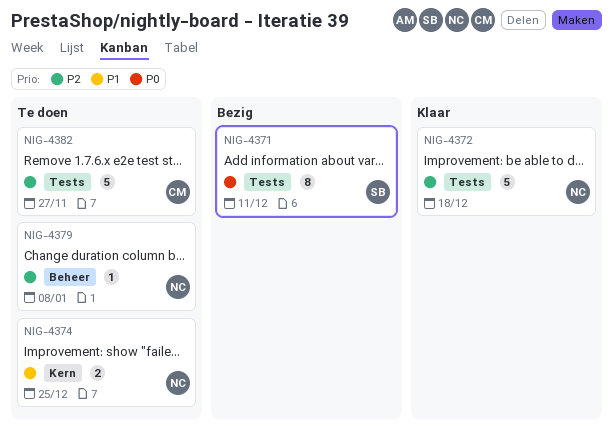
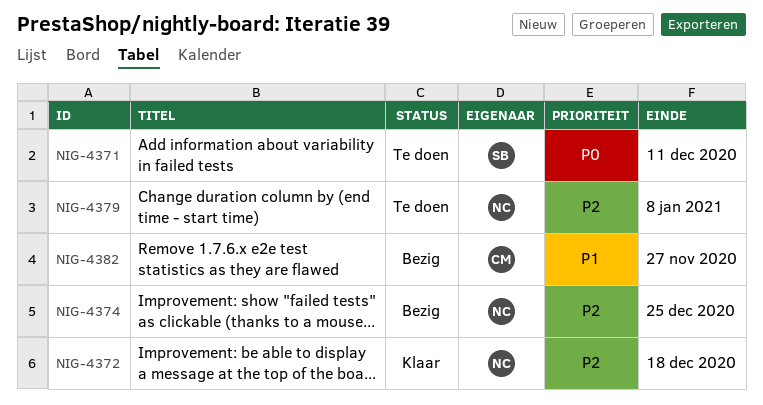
NIG-4371, status: Bezig -> Te doen
NIG-4374, status: Te doen -> Bezig
NIG-4374, priority: P1 -> P2
NIG-4382, status: Te doen -> Bezig
NIG-4382, priority: P2 -> P1

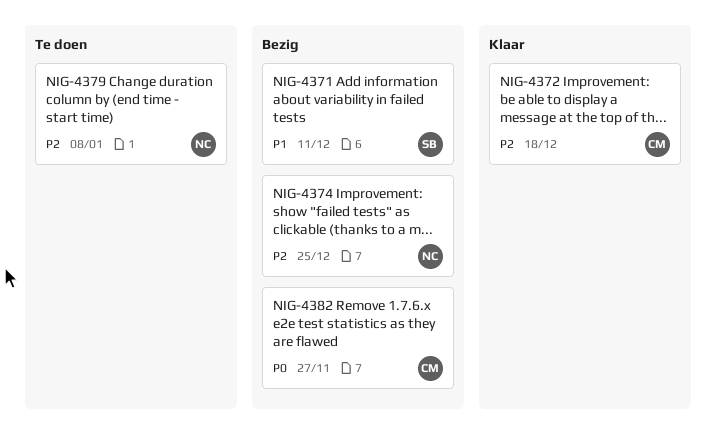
NIG-4371, status: Te doen -> Bezig
NIG-4371, priority: P0 -> P1
NIG-4372, owner: NC -> CM
NIG-4382, priority: P1 -> P0

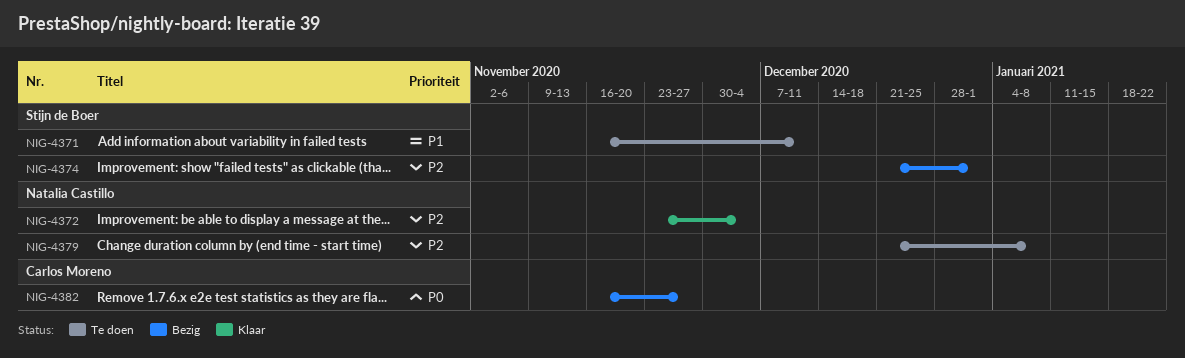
NIG-4371, status: Bezig -> Te doen
NIG-4372, owner: Carlos Moreno -> Natalia Castillo
NIG-4372, due: Dec 18 -> Dec 4
NIG-4374, owner: Natalia Castillo -> Stijn de Boer
NIG-4374, due: Dec 25 -> Jan 1

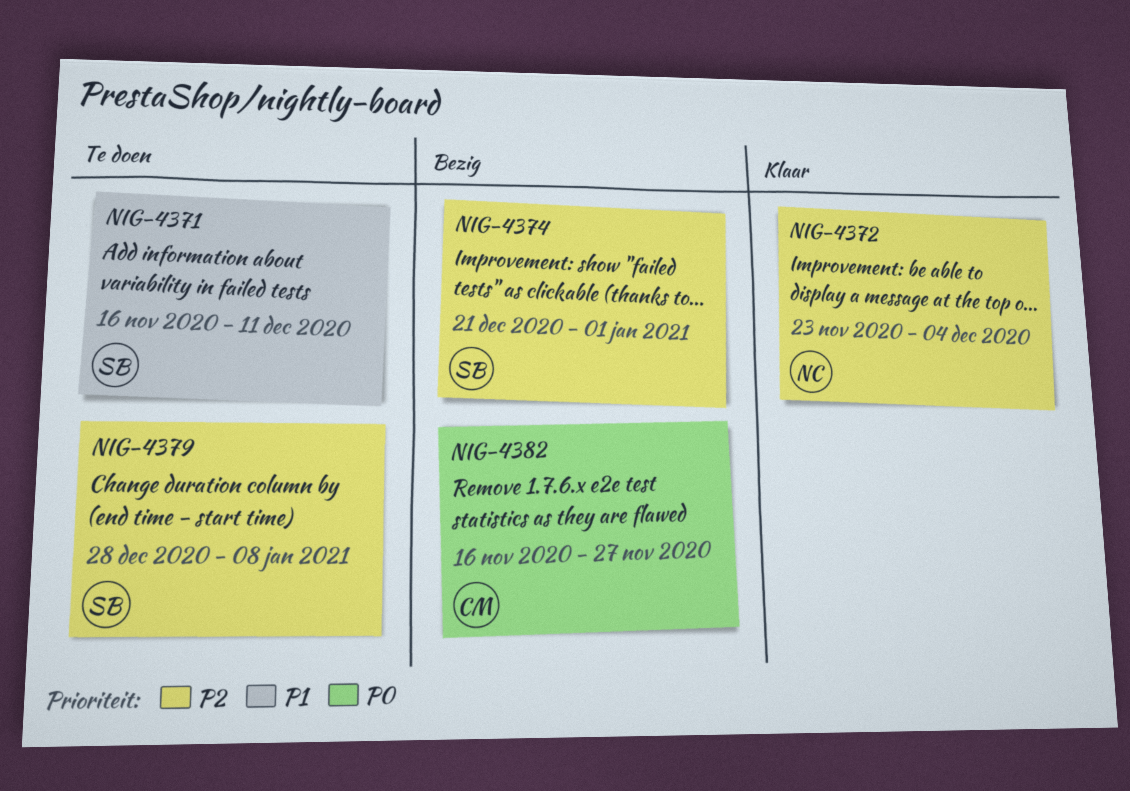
NIG-4379, owner: Natalia Castillo -> Stijn de Boer
NIG-4379, start: Dec 21 -> Dec 28

